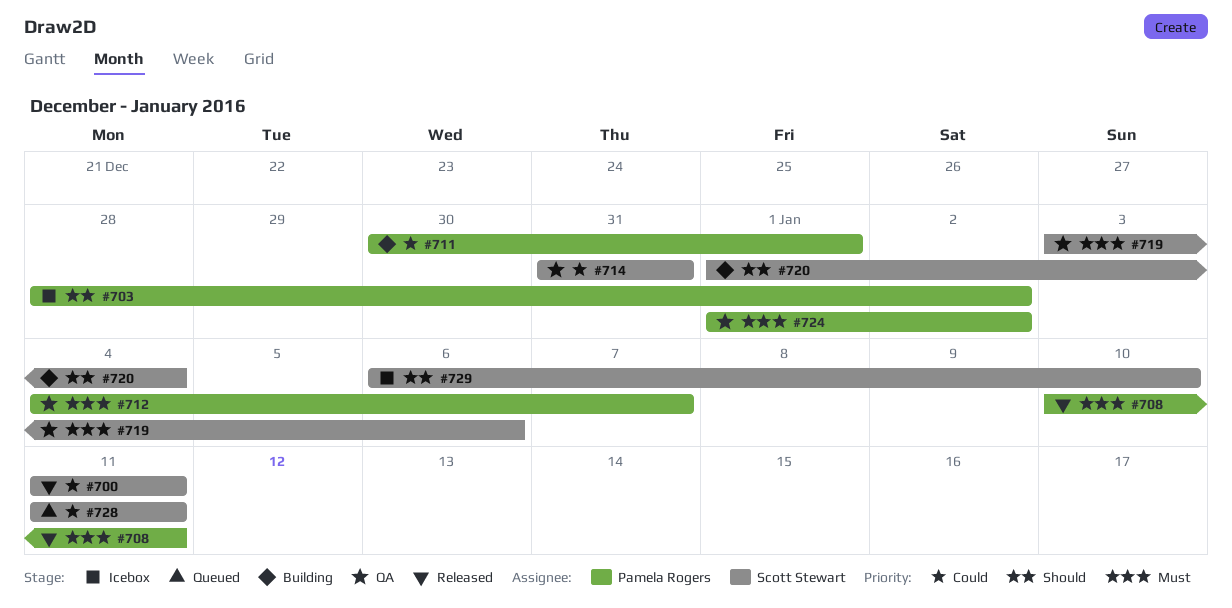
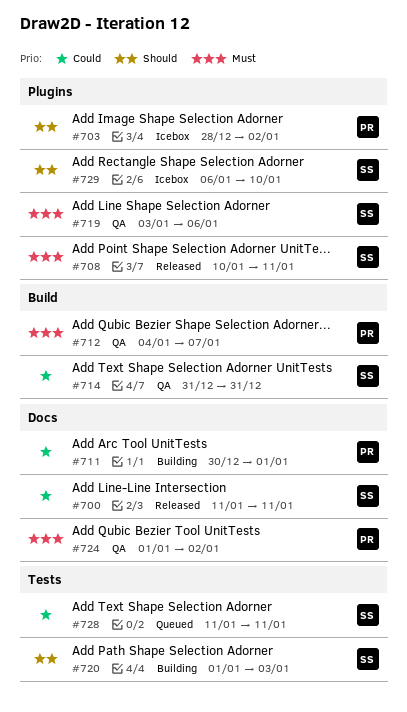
#708, owner: Pamela Rogers -> Scott Stewart
#720, due: Jan 4 -> Jan 3

